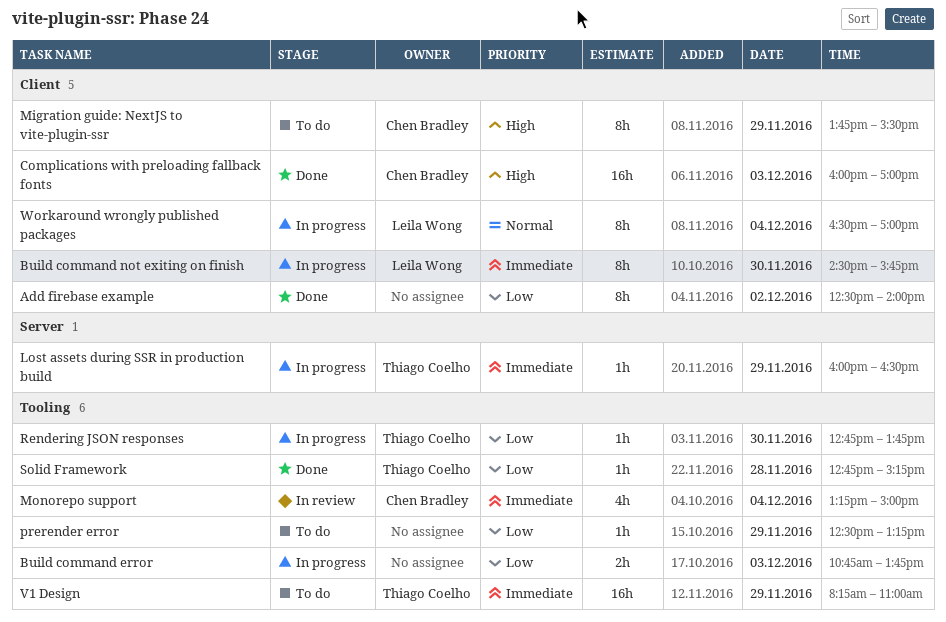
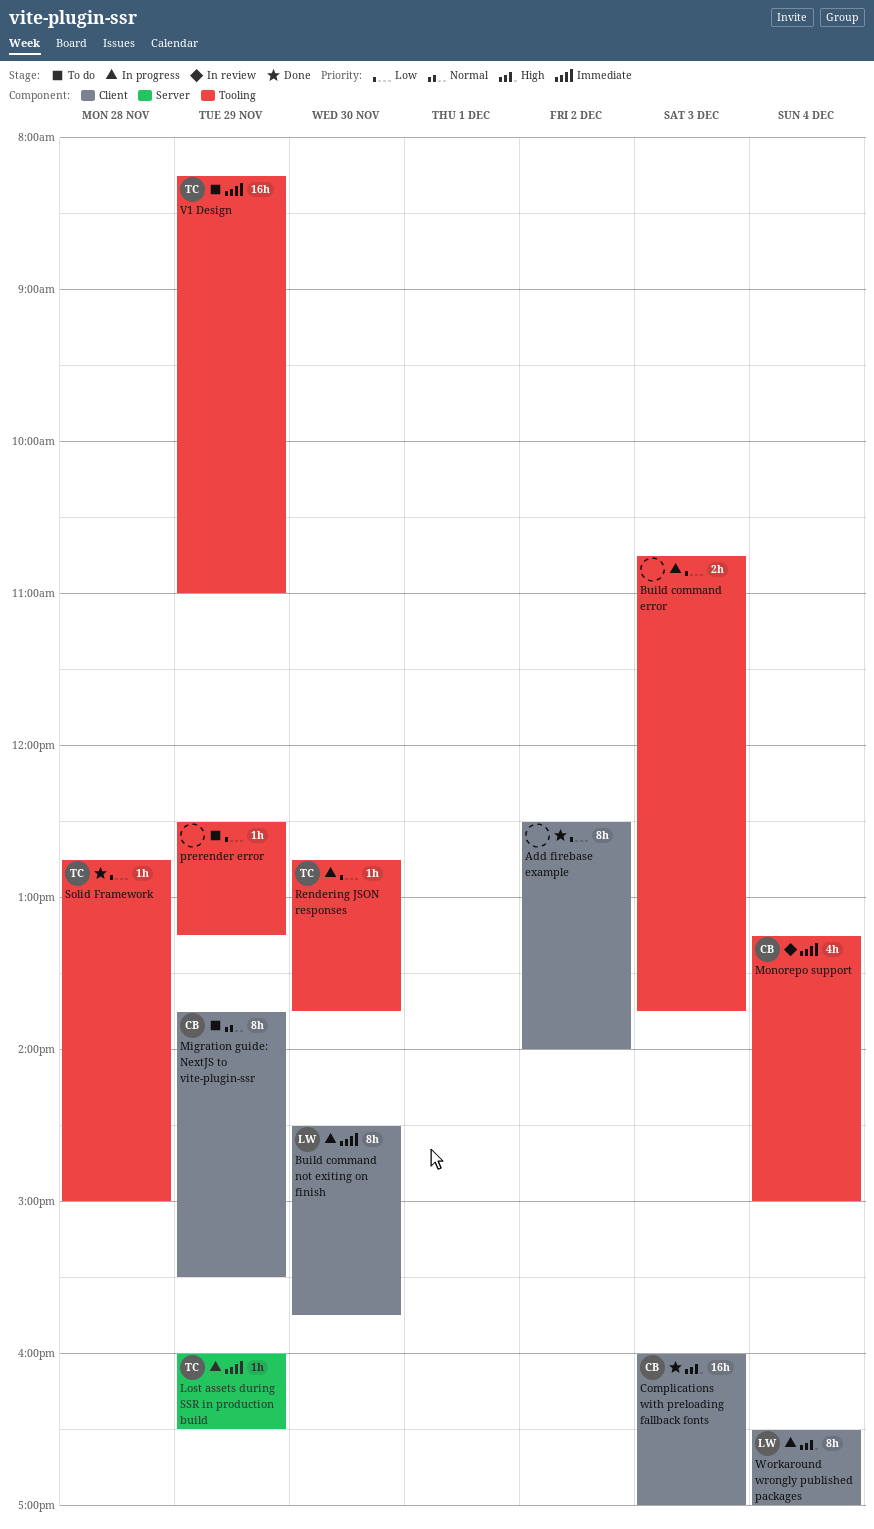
Migration guide: NextJS to vite-plugin-ssr, priority: High -> Normal
Solid Framework, ends: 15:15 -> 15:00
Workaround wrongly published packages, priority: Normal -> High

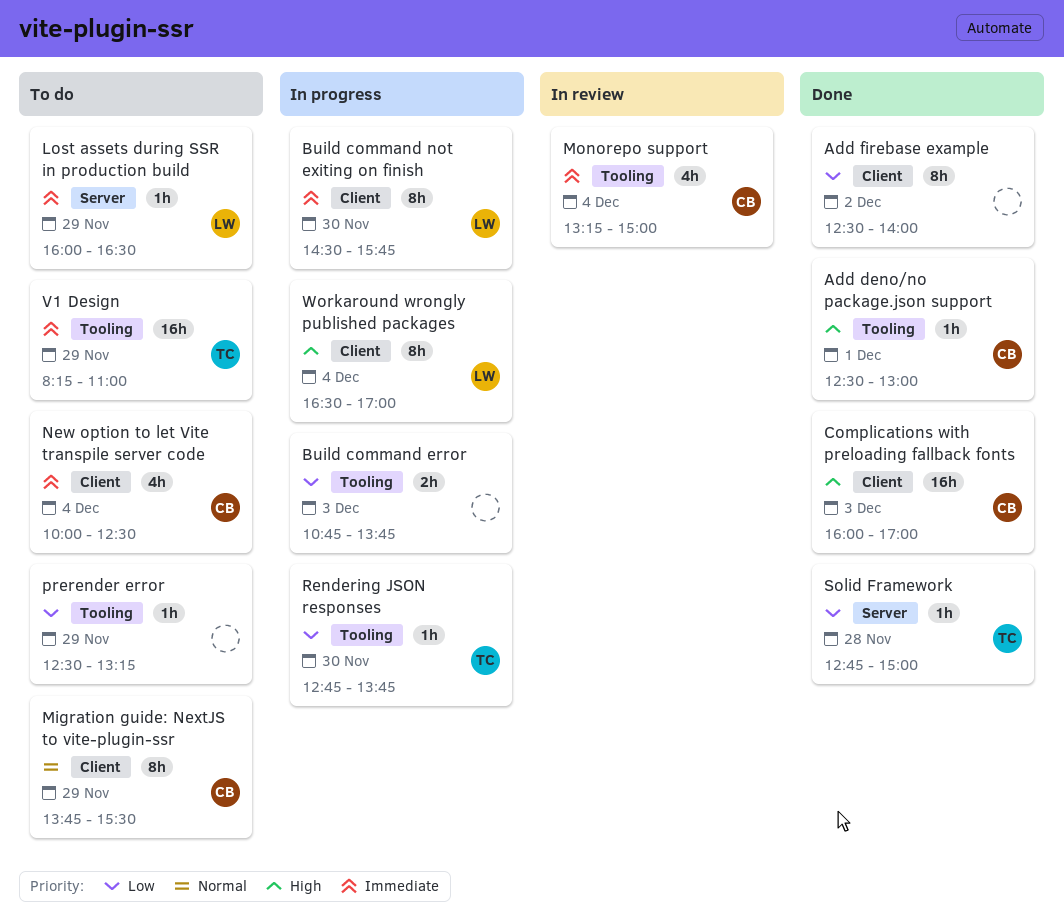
Add deno/no package.json support: none -> present
Lost assets during SSR in production build, status: In progress -> To do
Lost assets during SSR in production build, owner: TC -> LW
New option to let Vite transpile server code: none -> present
Solid Framework, label: Tooling -> Server

